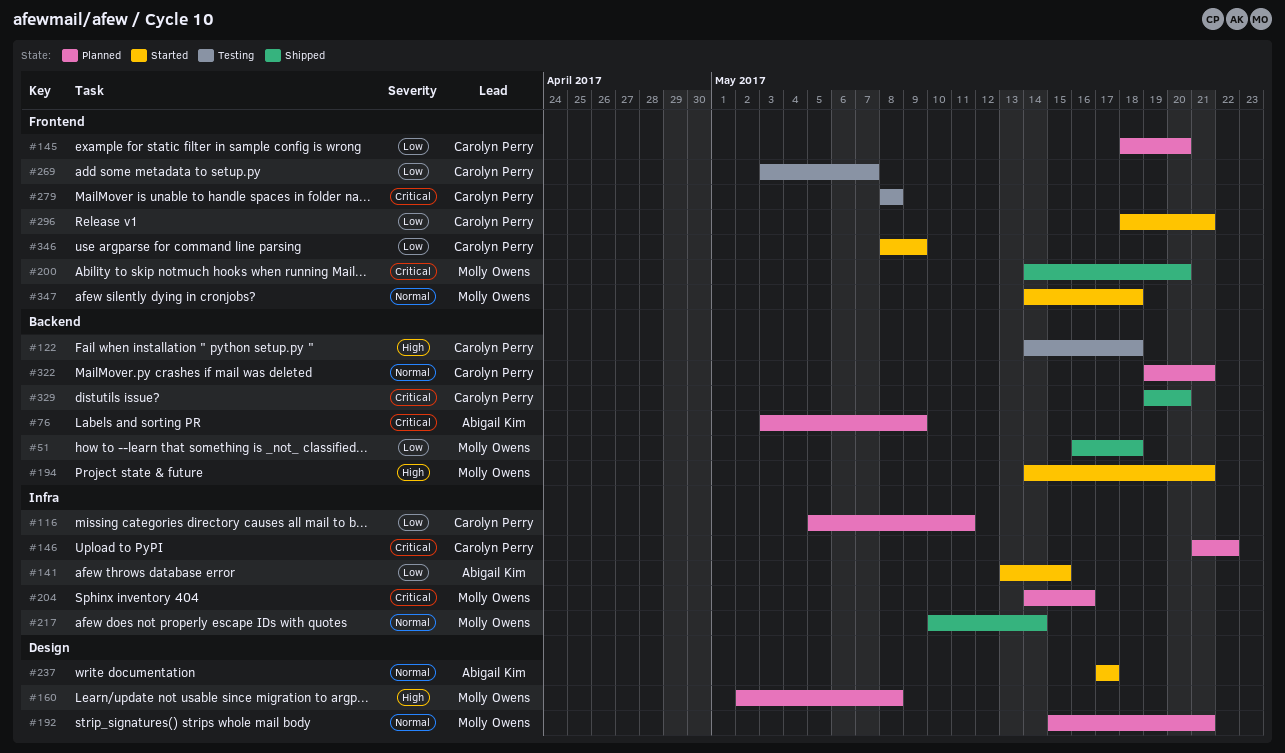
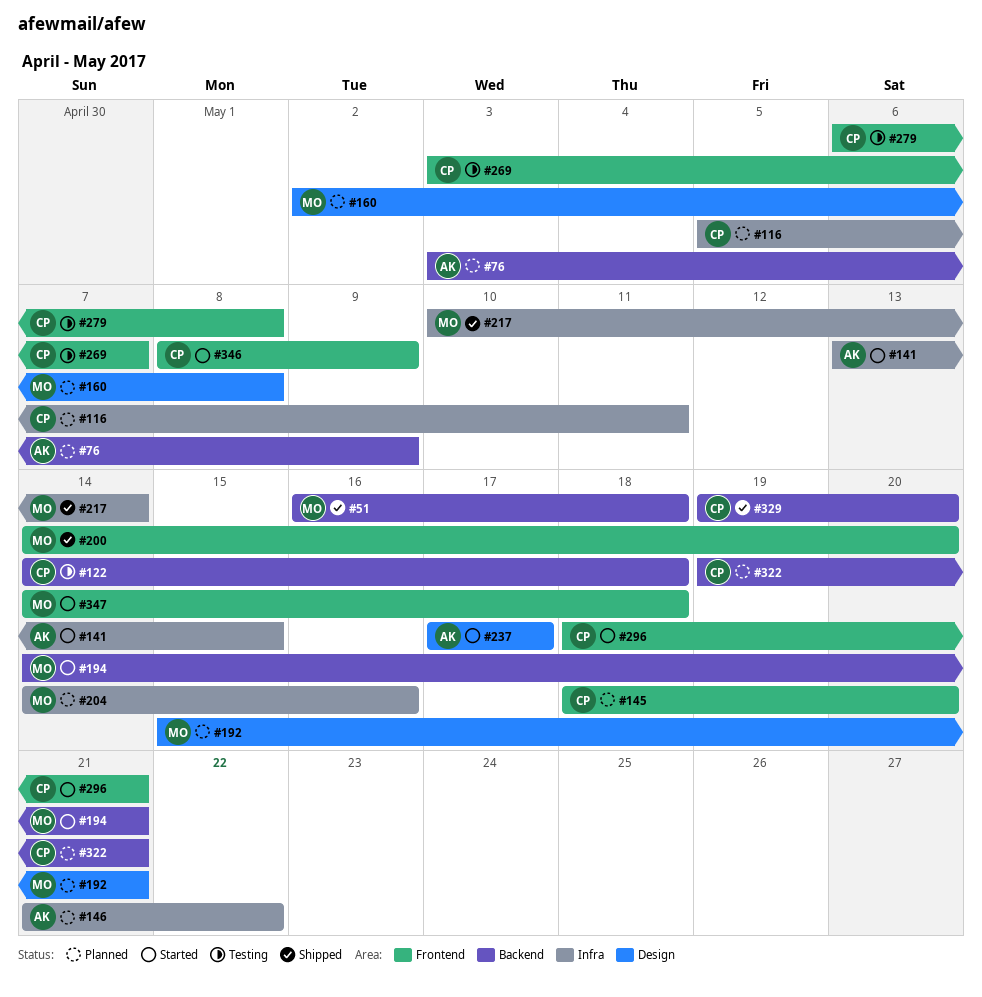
#146, owner: Carolyn Perry -> Abigail Kim
#279, start: May 8 -> May 6

